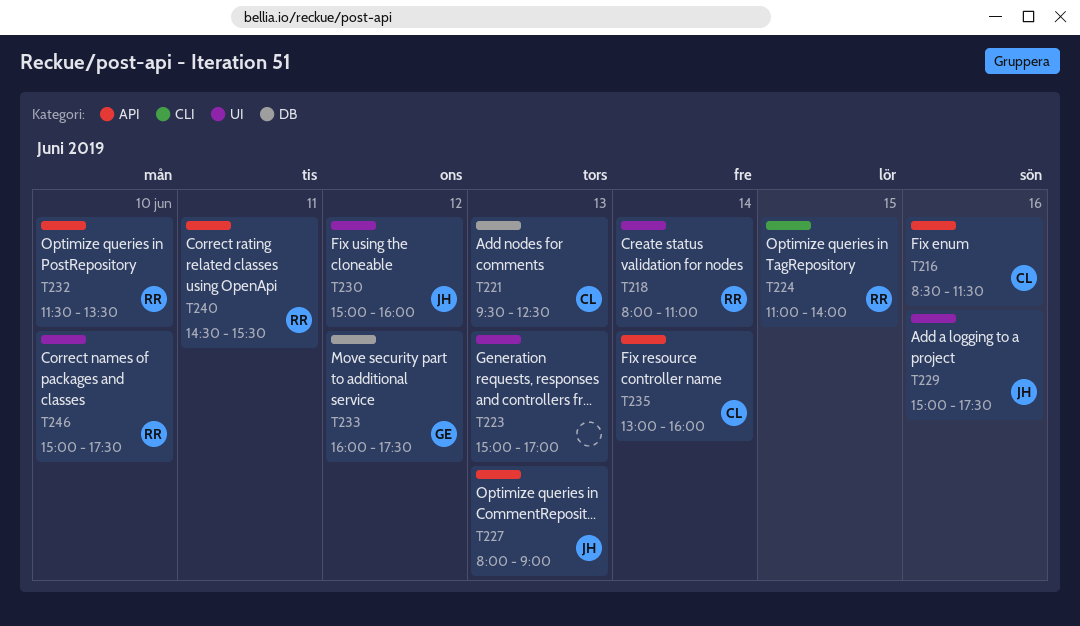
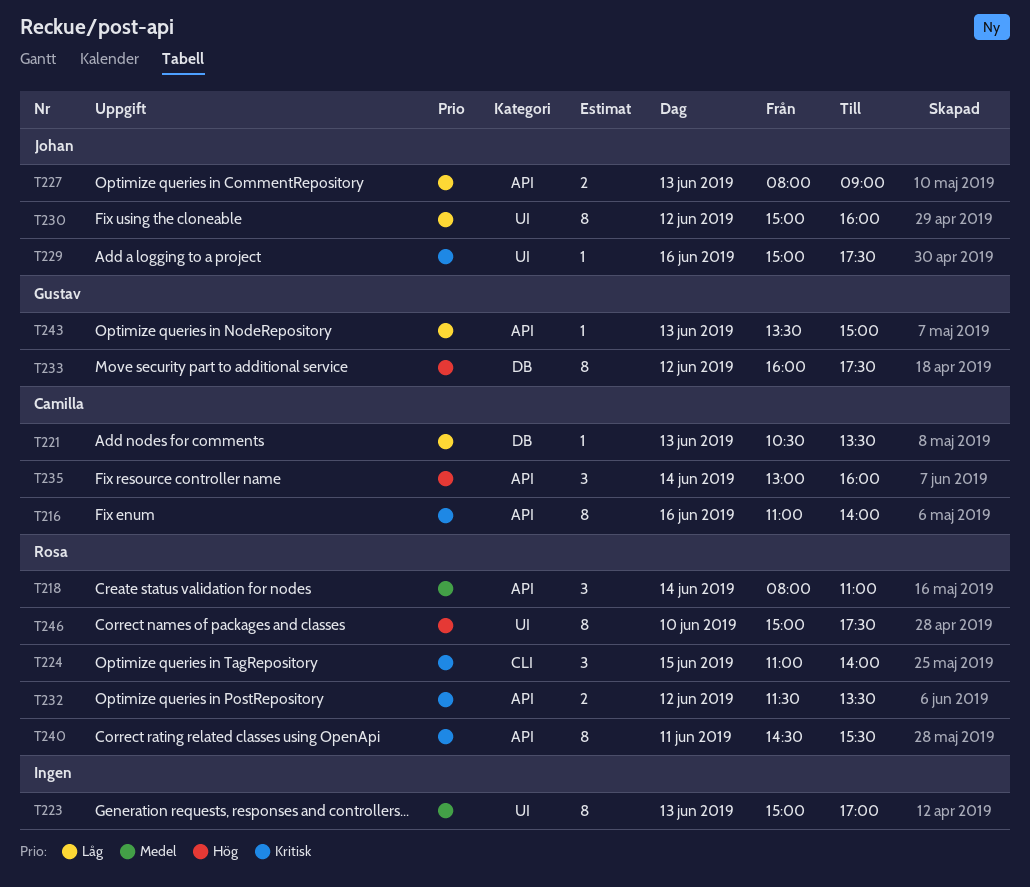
T216, begins: 08:30 -> 11:00
T216, ends: 11:30 -> 14:00
T218, label: UI -> API
T221, begins: 09:30 -> 10:30
T221, ends: 12:30 -> 13:30
T232, day: Jun 10 -> Jun 12
T243: none -> present

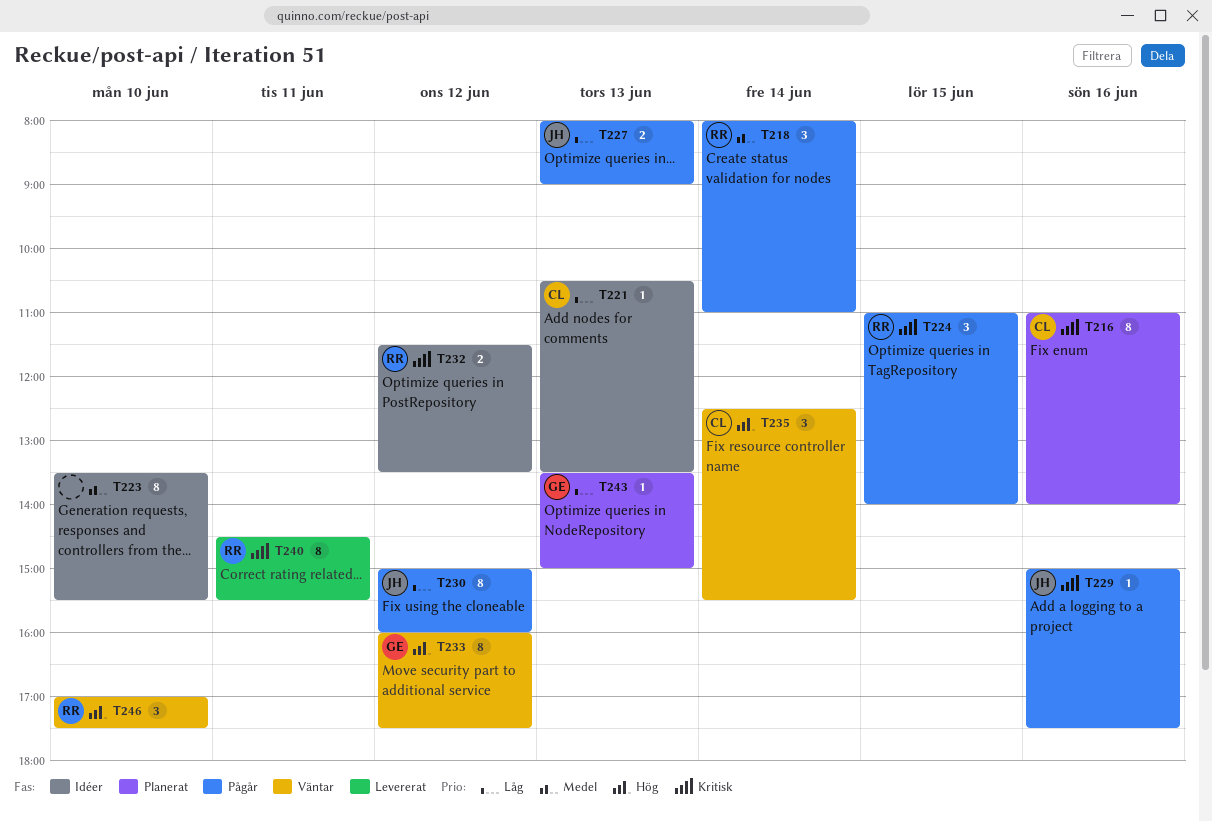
T223, day: Jun 13 -> Jun 10
T223, begins: 15:00 -> 13:30
T223, ends: 17:00 -> 15:30
T235, begins: 13:00 -> 12:30
T235, ends: 16:00 -> 15:30
T246, estimate: 8 -> 3
T246, begins: 15:00 -> 17:00

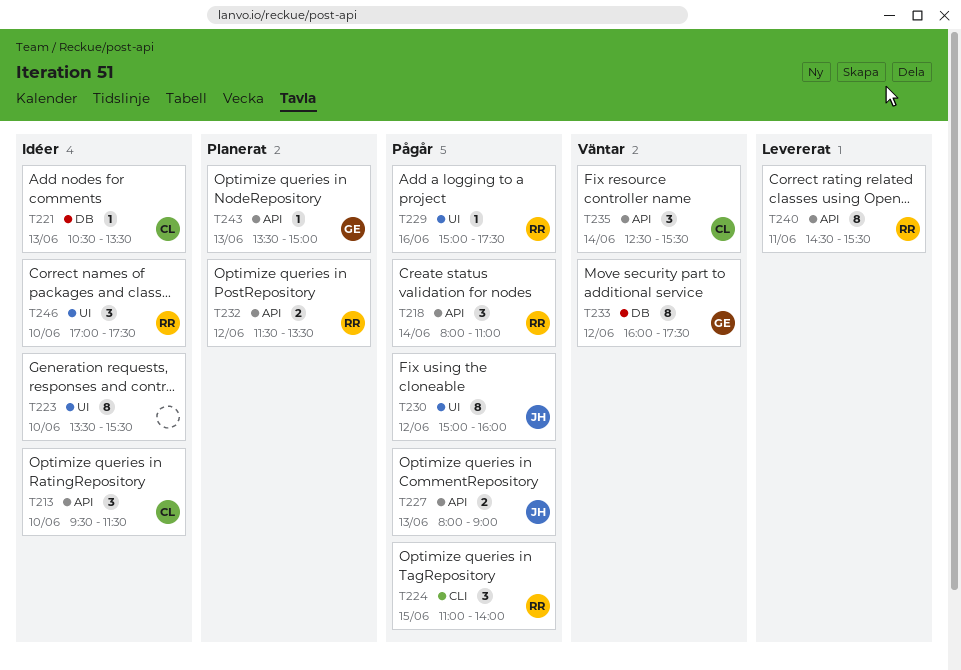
T213: none -> present
T216: present -> none
T229, owner: JH -> RR
T232, status: Idéer -> Planerat
T246, status: Väntar -> Idéer

